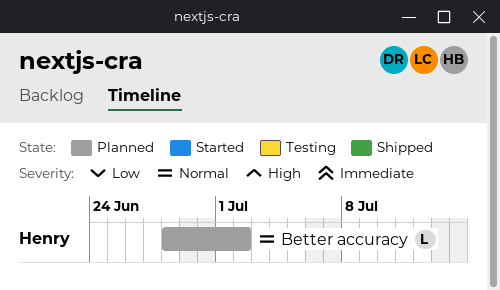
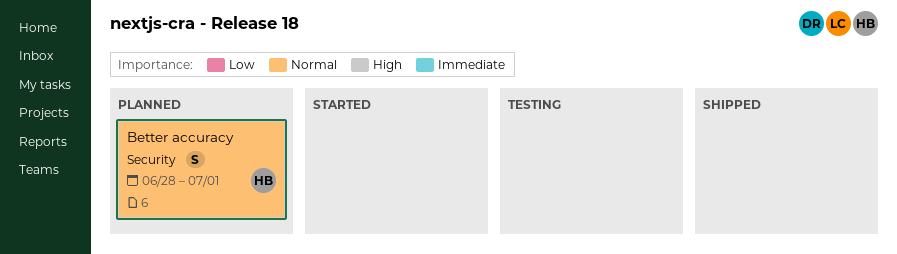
Better accuracy, estimate: L -> S
Better accuracy, due: Jul 2 -> Jul 1

